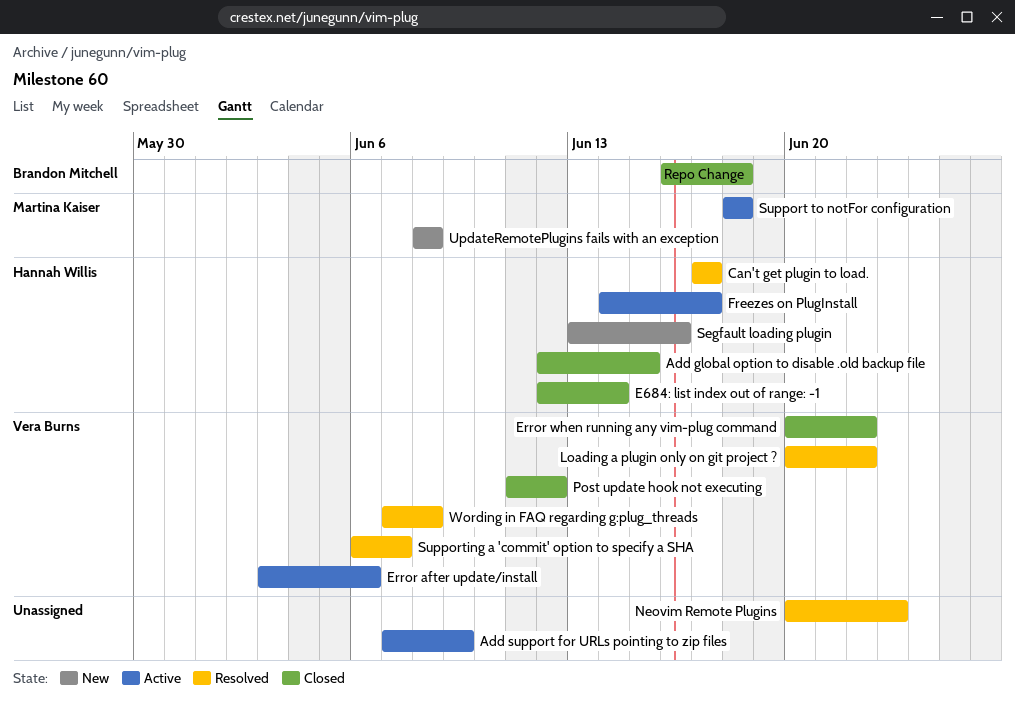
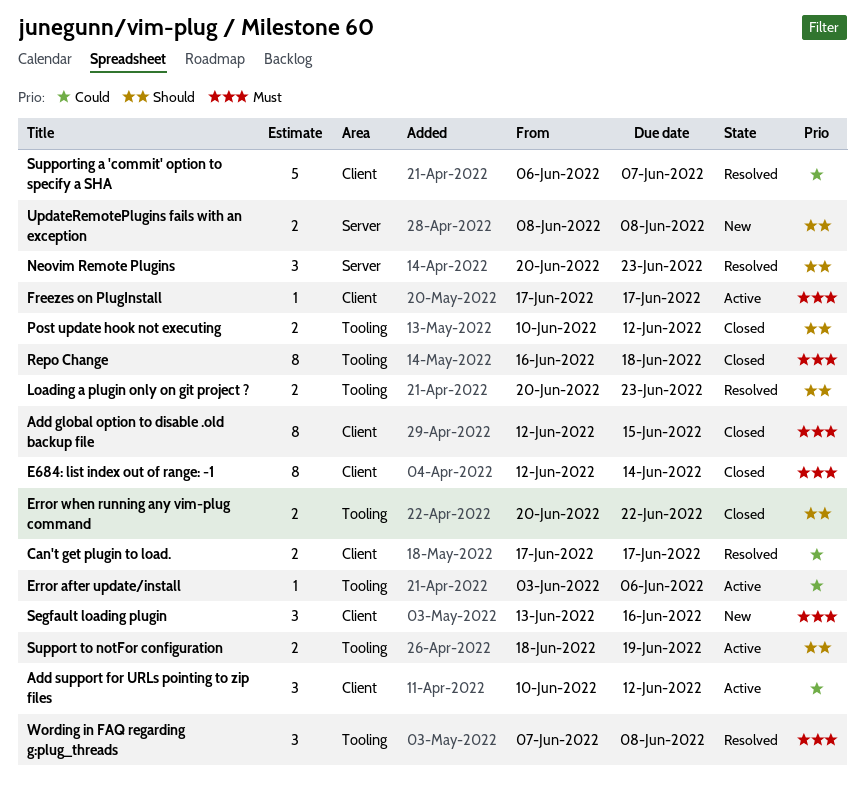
Add support for URLs pointing to zip files, start: Jun 7 -> Jun 10
Add support for URLs pointing to zip files, due: Jun 9 -> Jun 12
Freezes on PlugInstall, start: Jun 14 -> Jun 17
Loading a plugin only on git project ?, due: Jun 22 -> Jun 23
Post update hook not executing, start: Jun 11 -> Jun 10
Support to notFor configuration, due: Jun 18 -> Jun 19

